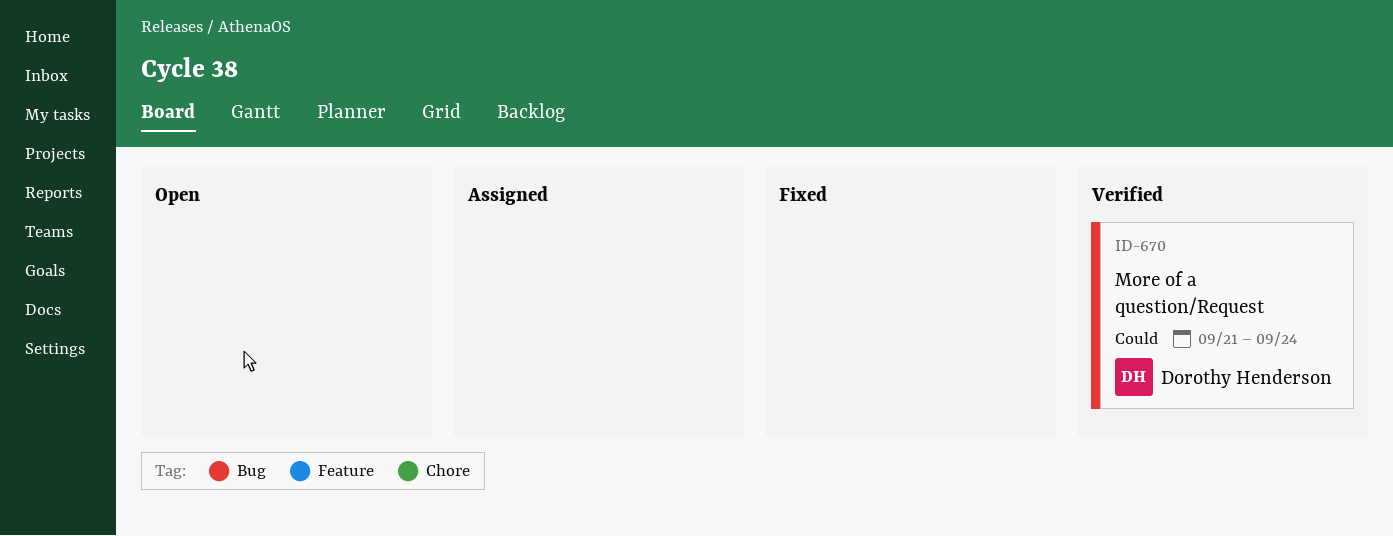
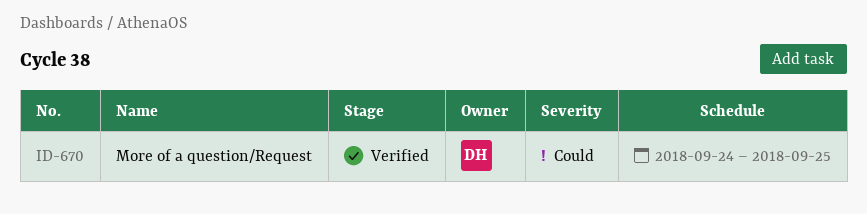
ID-670, start: Sep 21 -> Sep 24
ID-670, due: Sep 24 -> Sep 25

